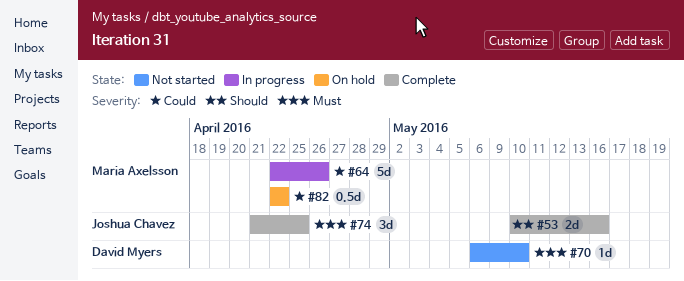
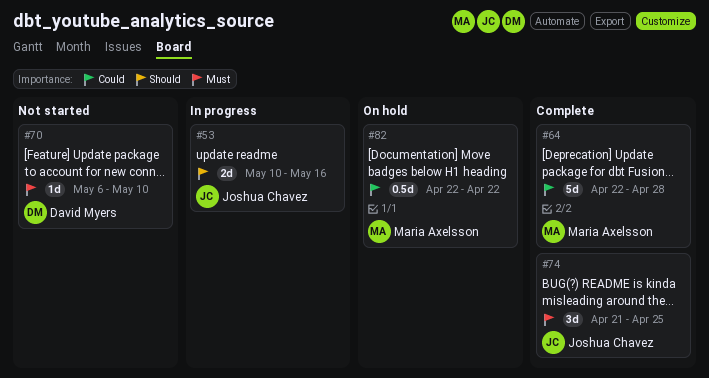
#53, status: Complete -> In progress
#64, status: In progress -> Complete
#64, due: Apr 26 -> Apr 28

